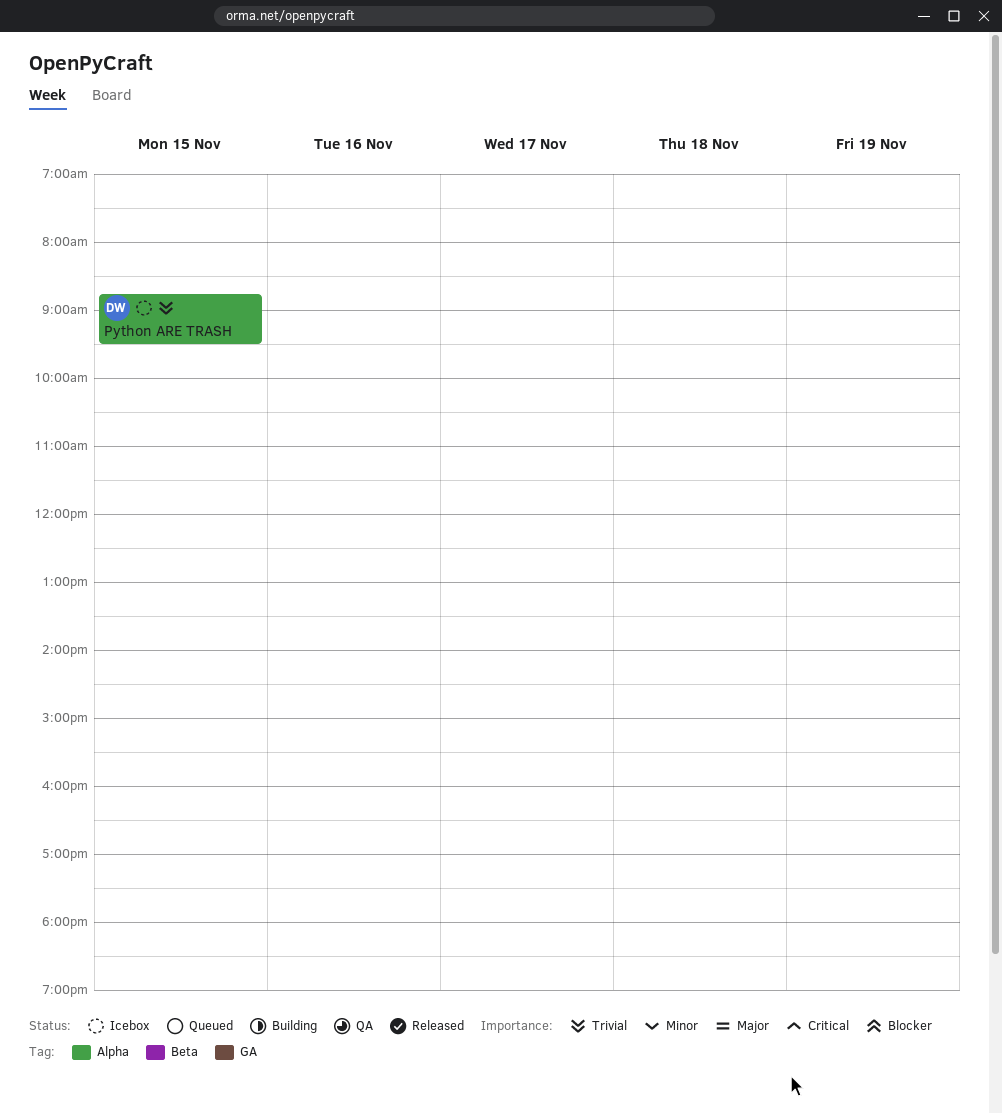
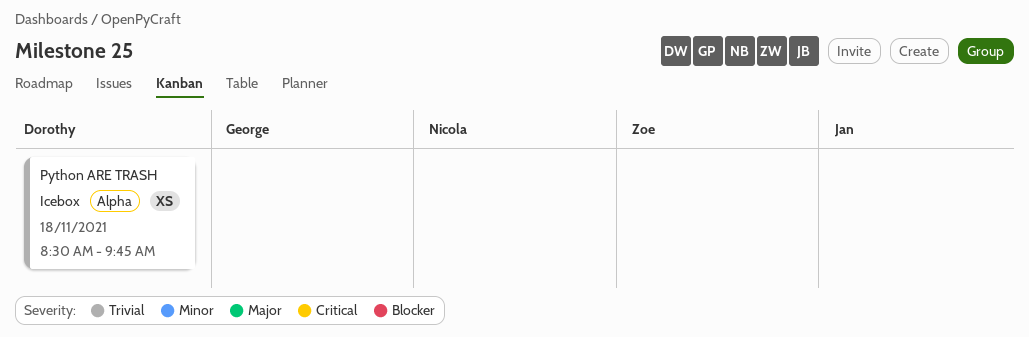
Python ARE TRASH, day: Nov 15 -> Nov 18
Python ARE TRASH, begins: 08:45 -> 08:30
Python ARE TRASH, ends: 09:30 -> 09:45

